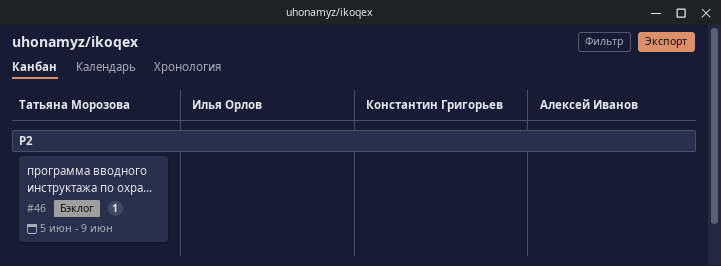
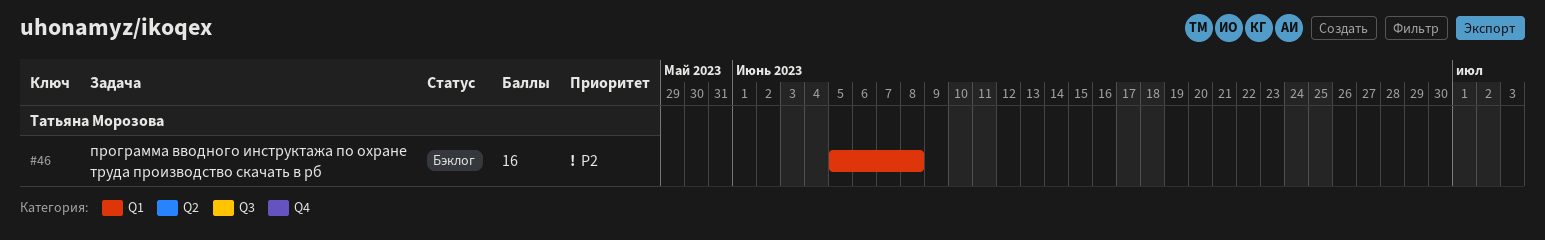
#46, estimate: 1 -> 16
#46, due: Jun 9 -> Jun 8

